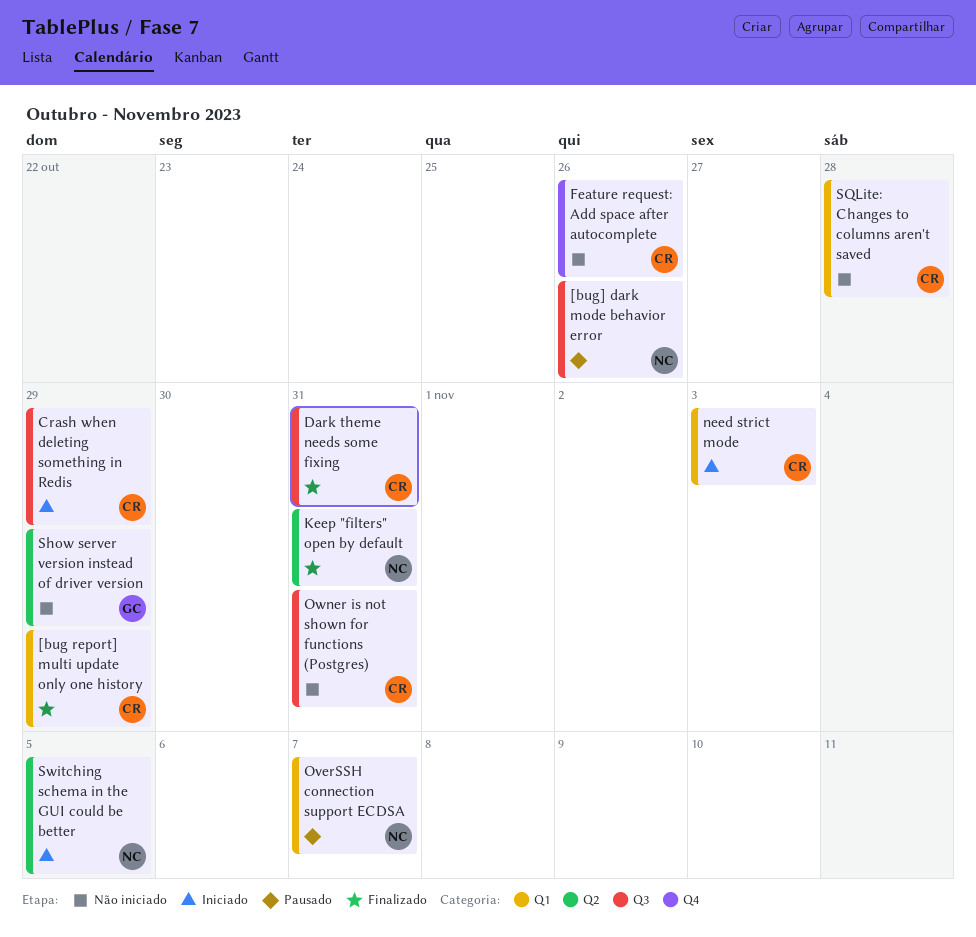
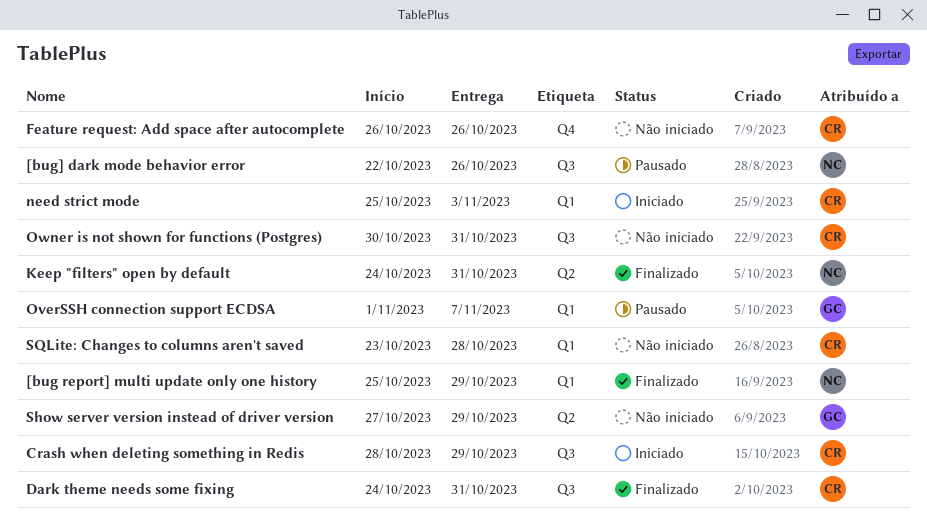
[bug report] multi update only one history, owner: CR -> NC
OverSSH connection support ECDSA, owner: NC -> GC
Switching schema in the GUI could be better: present -> none

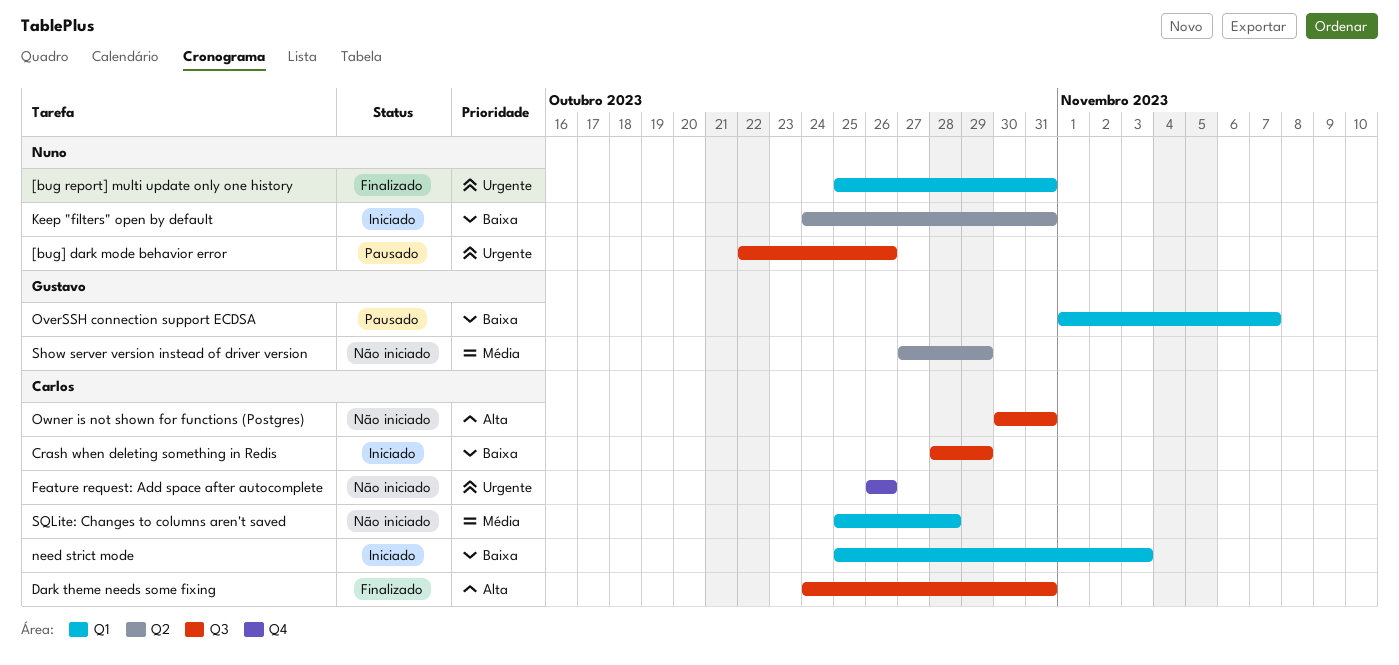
[bug report] multi update only one history, due: Oct 29 -> Oct 31
Keep "filters" open by default, status: Finalizado -> Iniciado
SQLite: Changes to columns aren't saved, start: Oct 23 -> Oct 25

